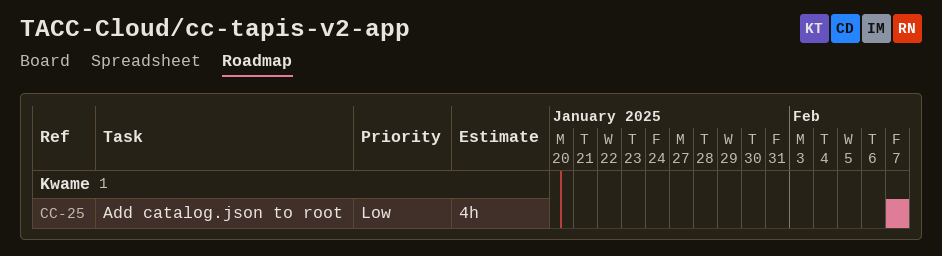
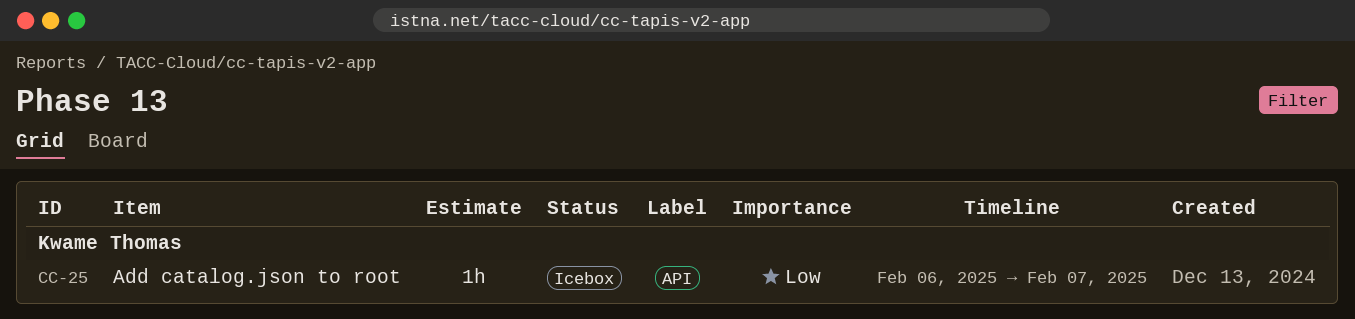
CC-25, estimate: 4h -> 1h
CC-25, start: Feb 7 -> Feb 6

